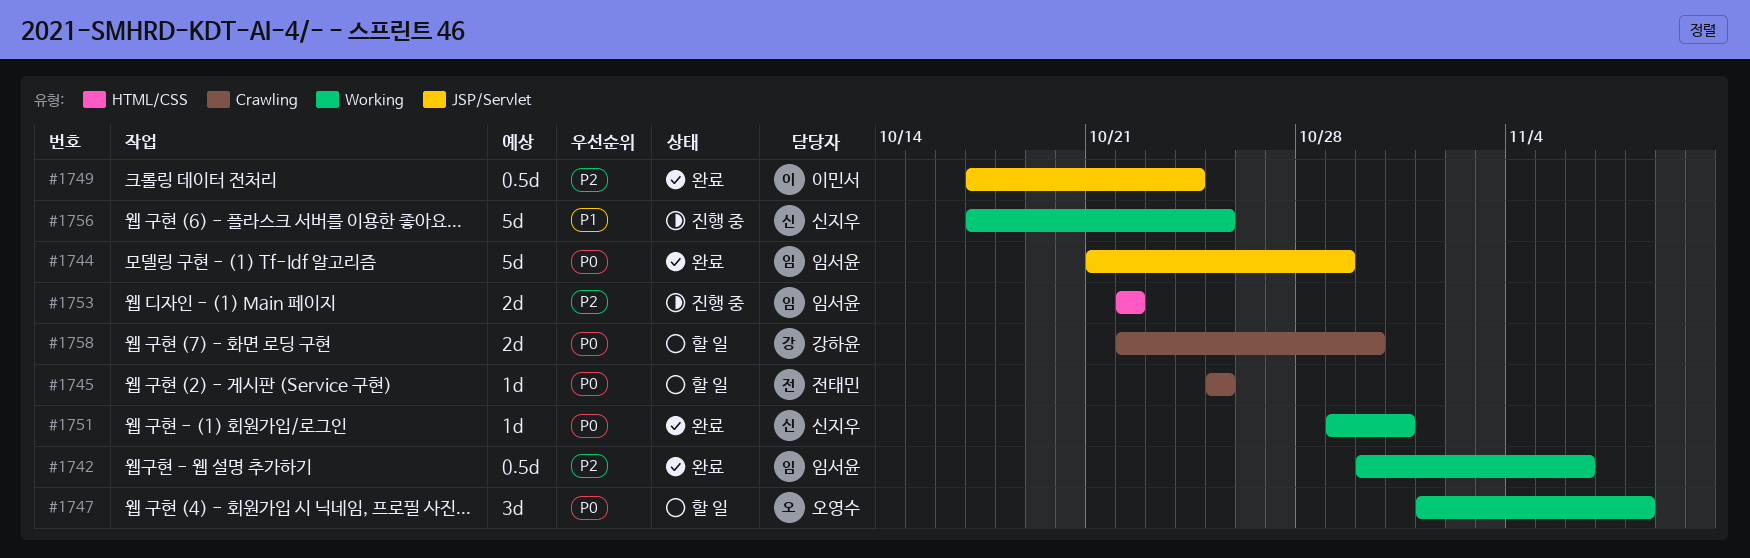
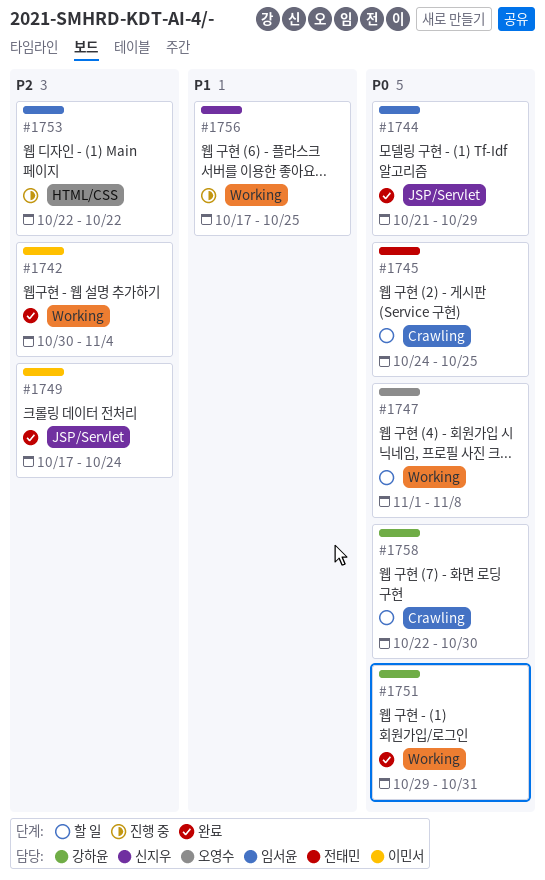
#1742, owner: 임서윤 -> 이민서
#1742, due: Nov 6 -> Nov 4
#1745, start: Oct 25 -> Oct 24
#1751, owner: 신지우 -> 강하윤

